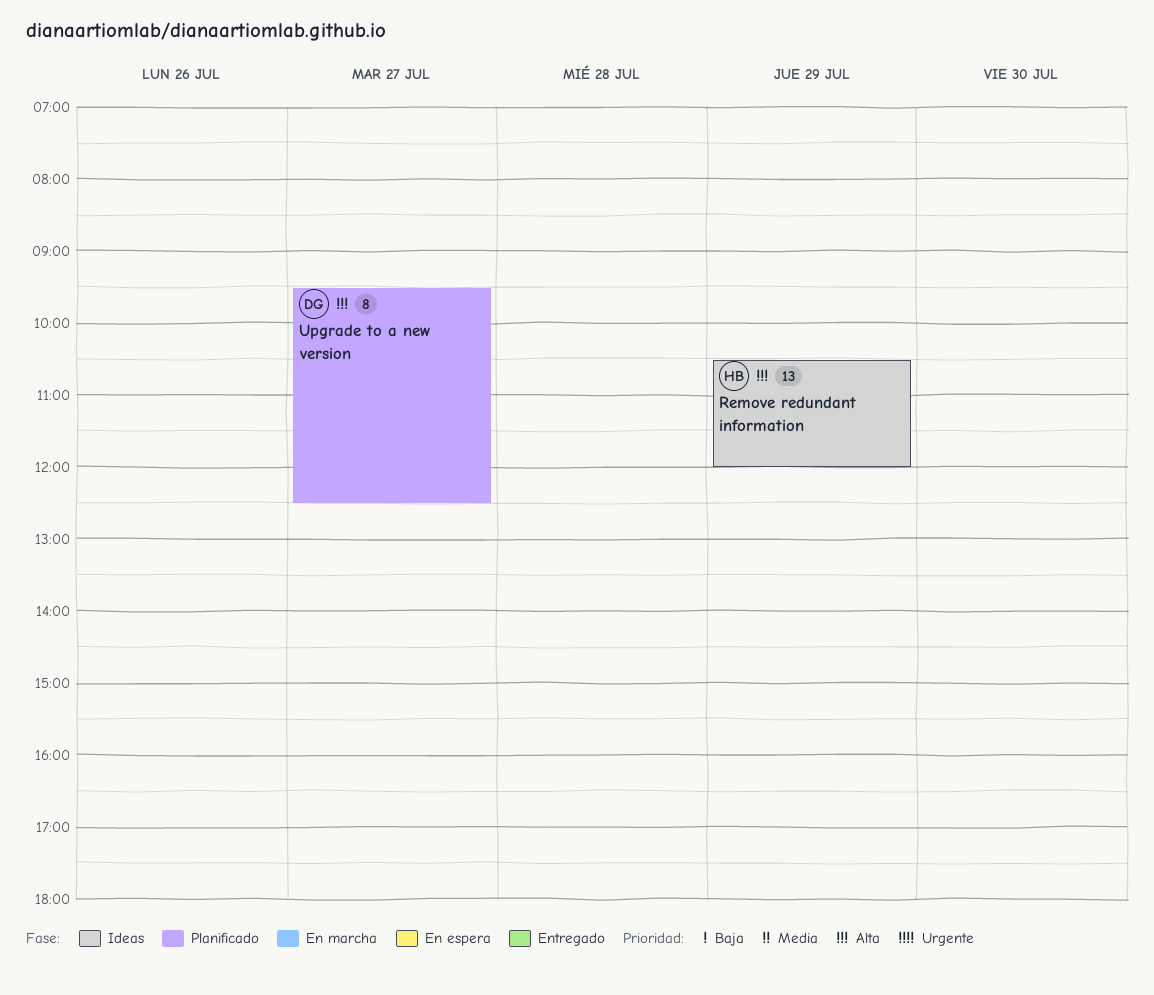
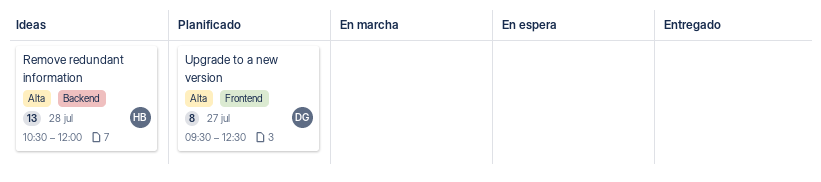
Remove redundant information, day: Jul 29 -> Jul 28

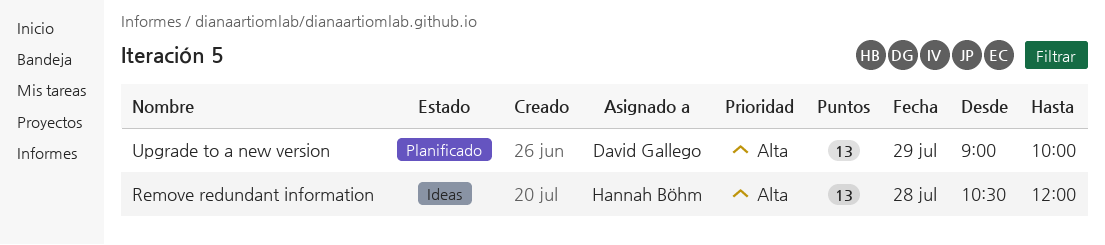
Upgrade to a new version, estimate: 8 -> 13
Upgrade to a new version, day: Jul 27 -> Jul 29
Upgrade to a new version, begins: 09:30 -> 09:00
Upgrade to a new version, ends: 12:30 -> 10:00

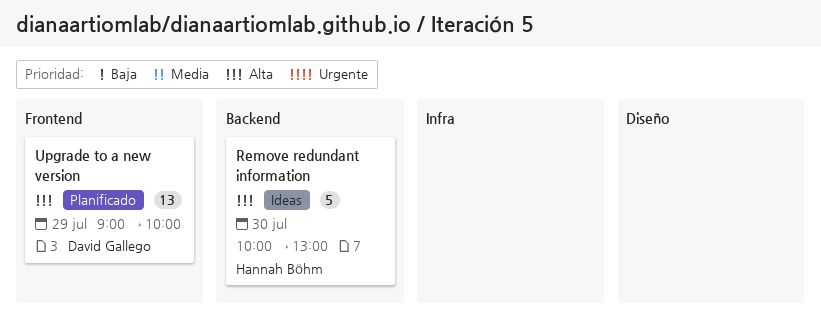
Remove redundant information, estimate: 13 -> 5
Remove redundant information, day: Jul 28 -> Jul 30
Remove redundant information, begins: 10:30 -> 10:00
Remove redundant information, ends: 12:00 -> 13:00

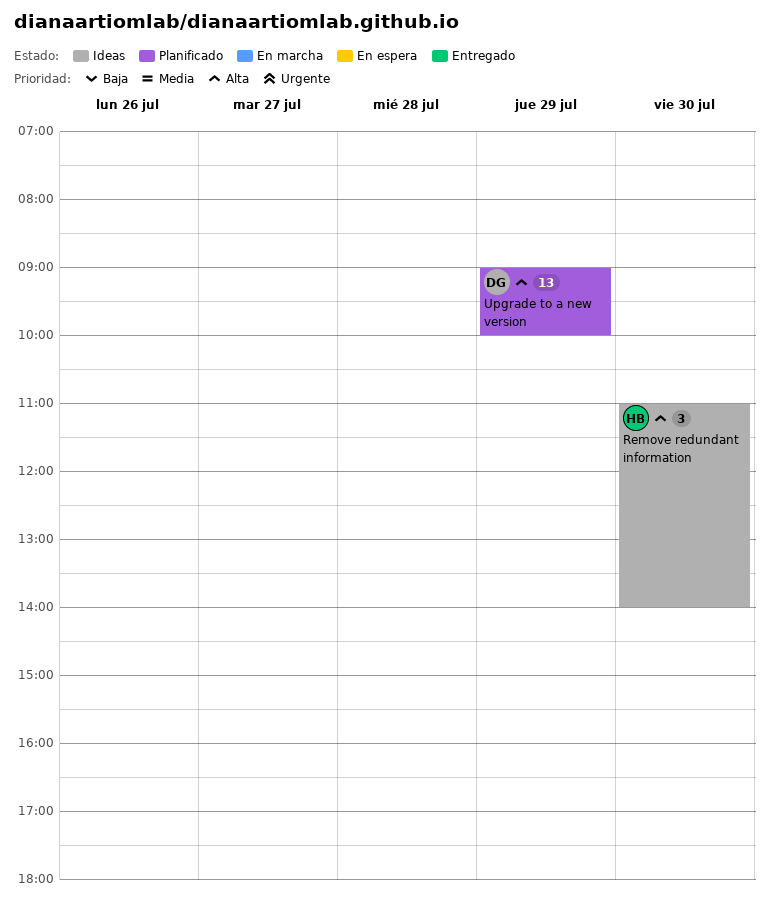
Remove redundant information, estimate: 5 -> 3
Remove redundant information, begins: 10:00 -> 11:00
Remove redundant information, ends: 13:00 -> 14:00

